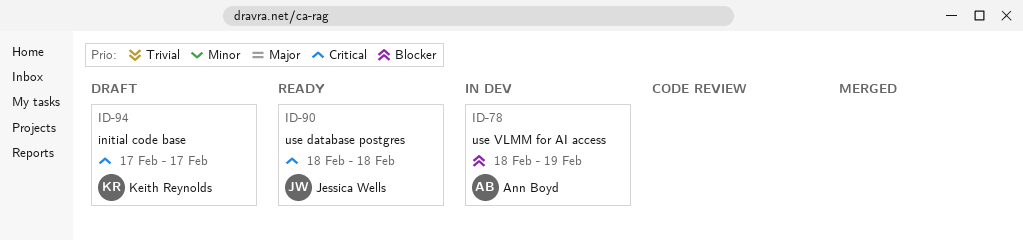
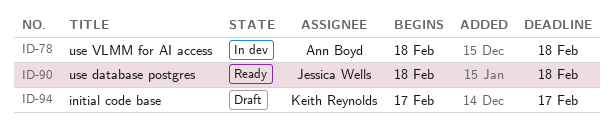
ID-78, due: Feb 19 -> Feb 18

